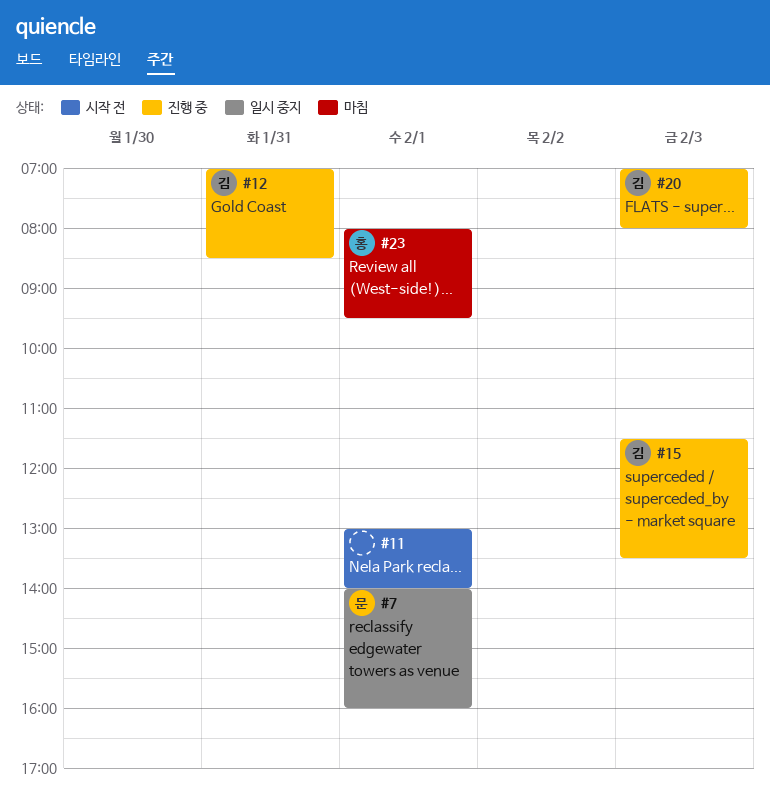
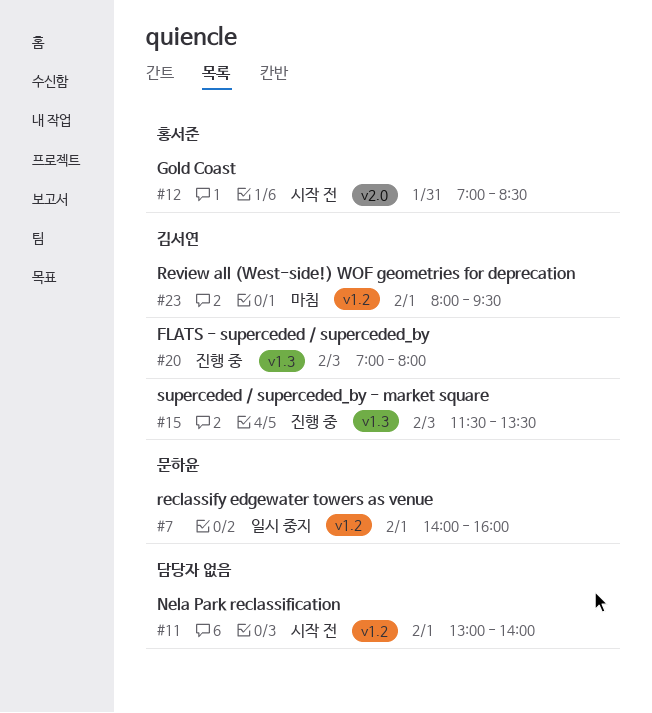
#12, status: 진행 중 -> 시작 전
#12, owner: 김서연 -> 홍서준
#23, owner: 홍서준 -> 김서연

